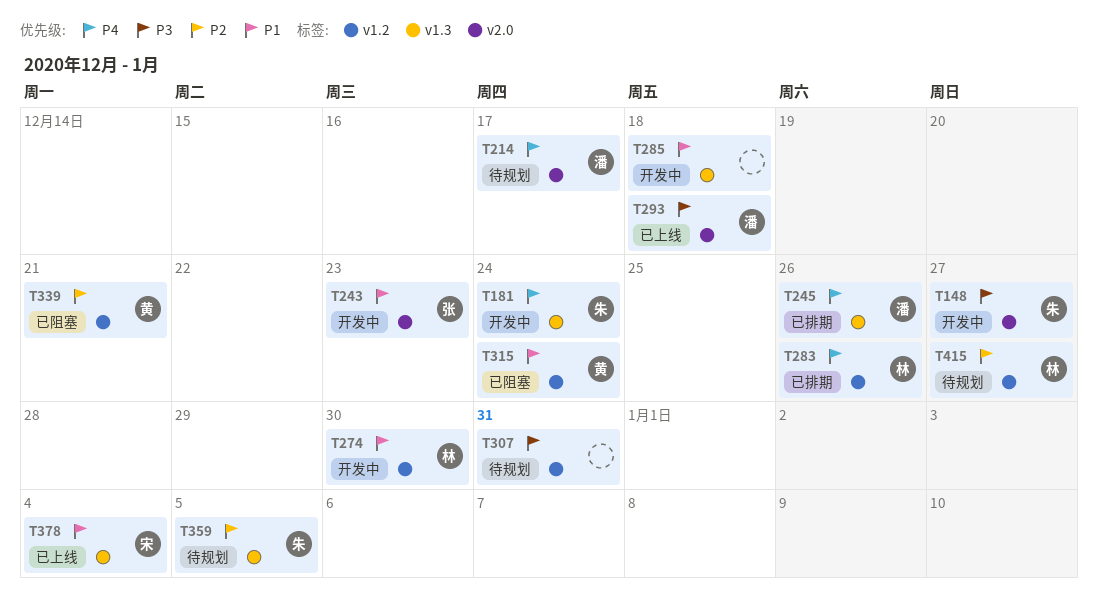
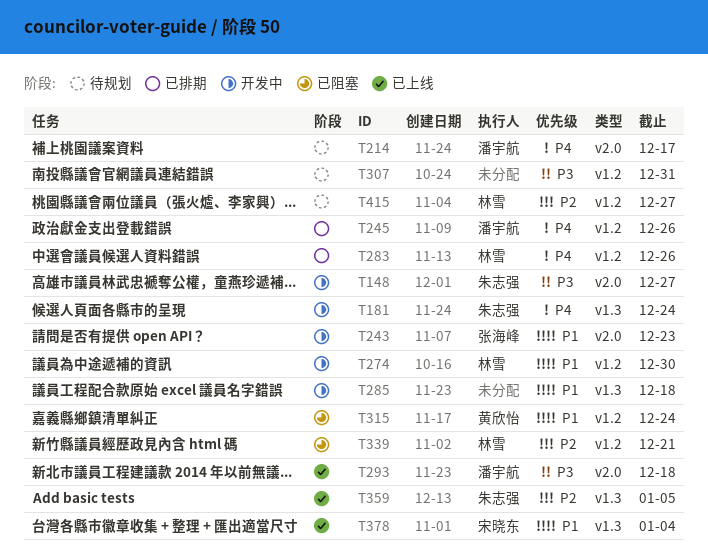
T245, label: v1.3 -> v1.2
T339, owner: 黄欣怡 -> 林雪
T359, status: 待规划 -> 已上线

